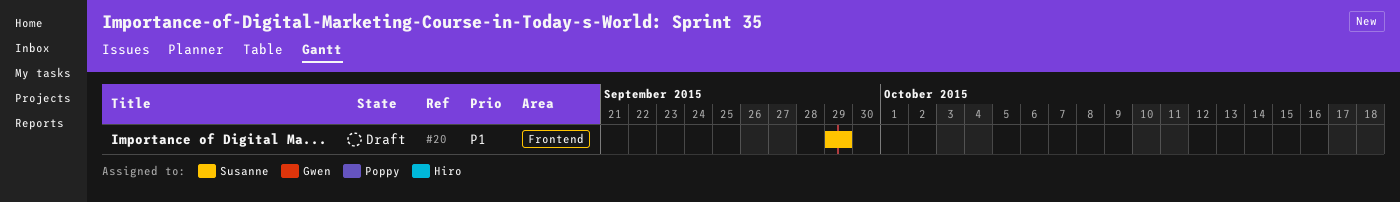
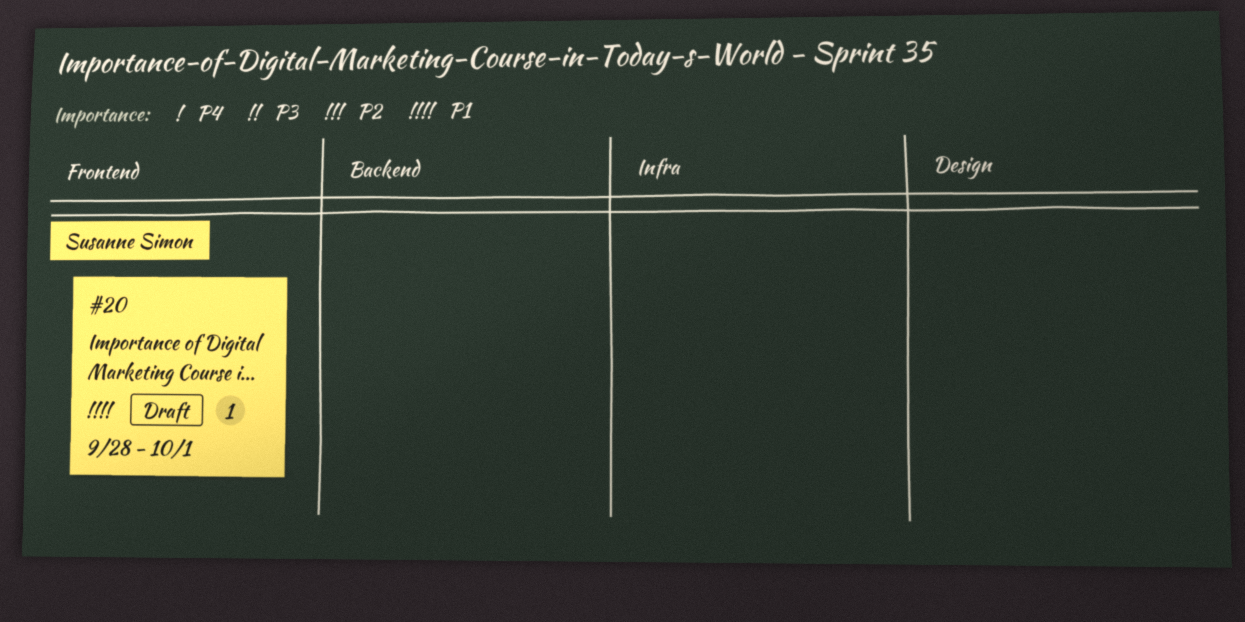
#20, start: Sep 29 -> Sep 28
#20, due: Sep 29 -> Oct 1

